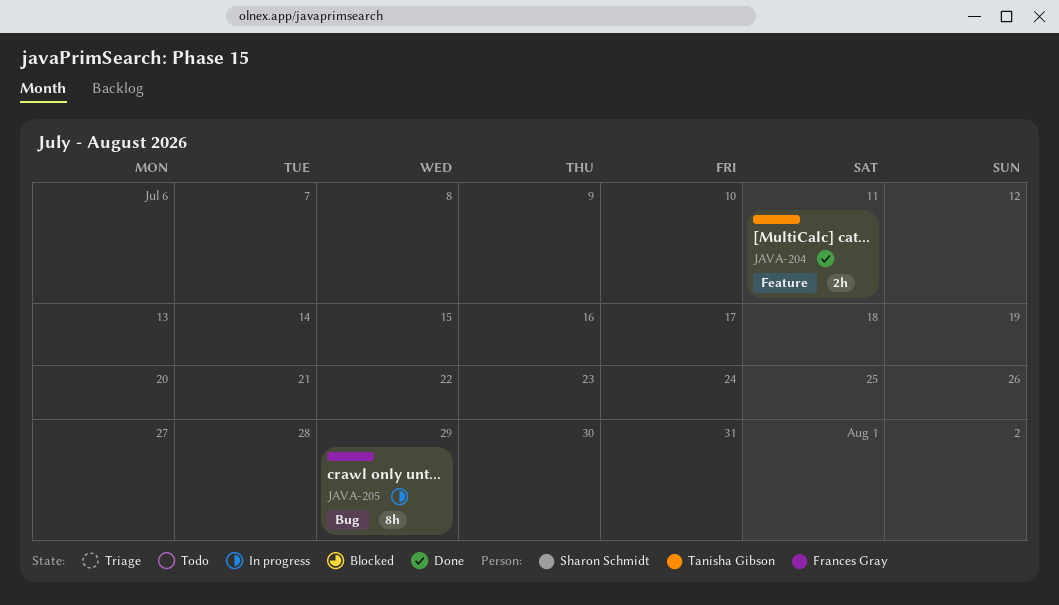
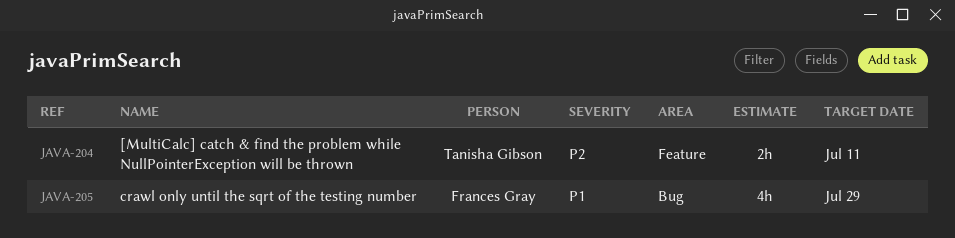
JAVA-205, estimate: 8h -> 4h

